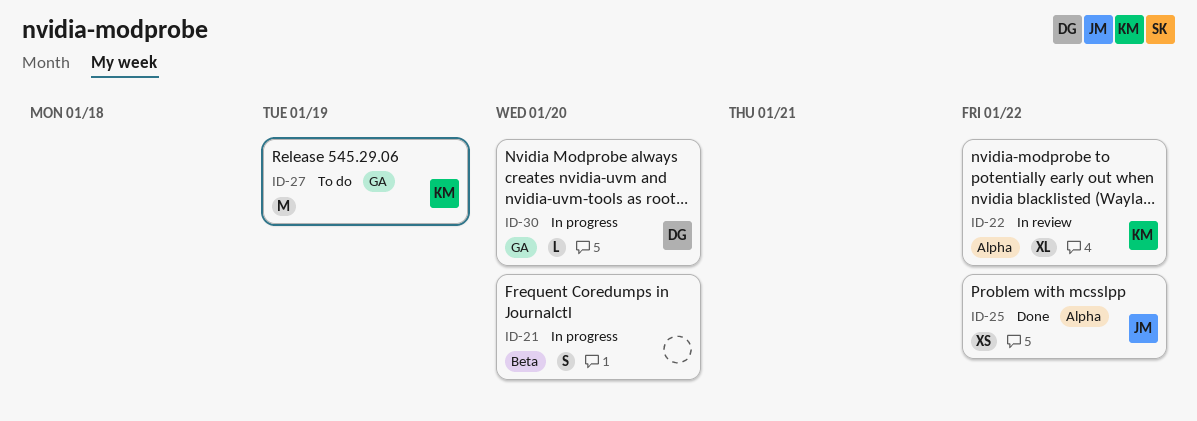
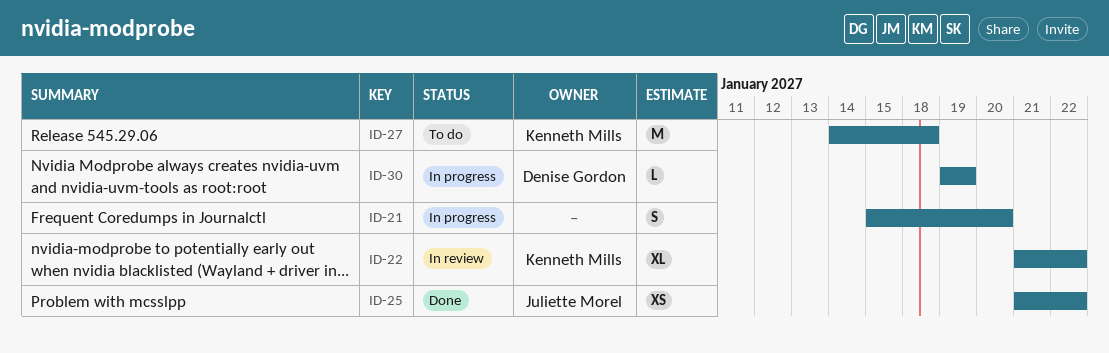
ID-27, due: Jan 19 -> Jan 18
ID-30, due: Jan 20 -> Jan 19

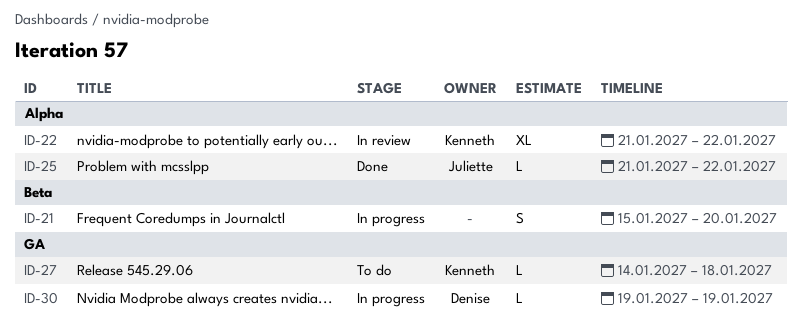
ID-25, estimate: XS -> L
ID-27, estimate: M -> L

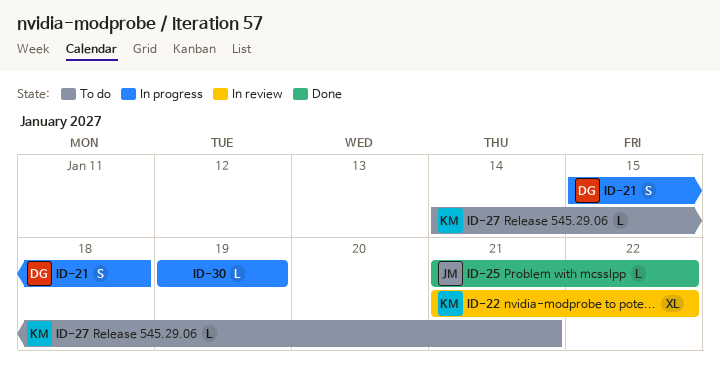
ID-21, owner: none -> Denise
ID-21, due: Jan 20 -> Jan 18
ID-27, due: Jan 18 -> Jan 21
ID-30, owner: Denise -> none

